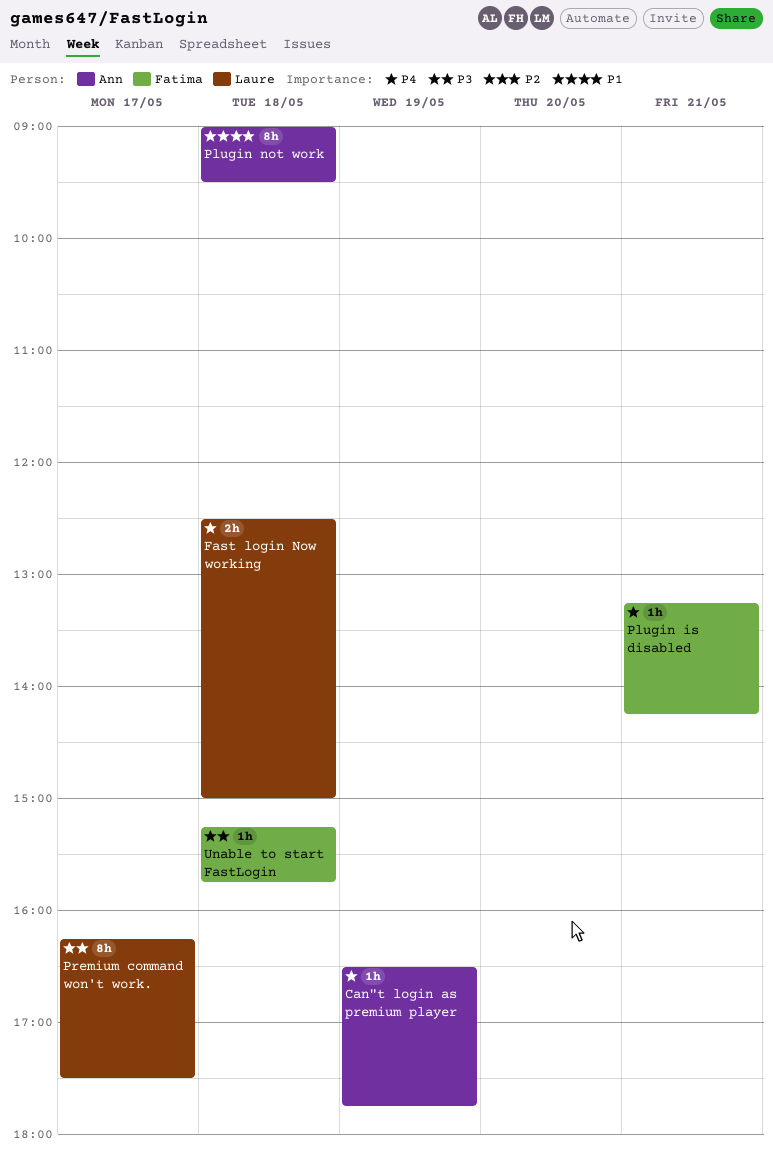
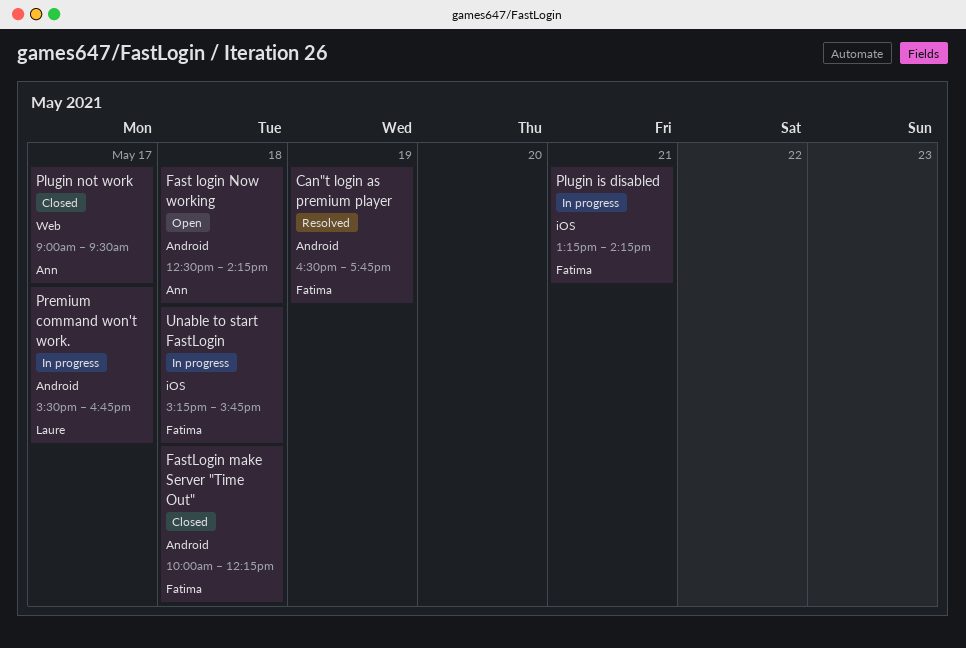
Can"t login as premium player, owner: Ann -> Fatima
Fast login Now working, owner: Laure -> Ann
Fast login Now working, ends: 15:00 -> 14:15
FastLogin make Server "Time Out": none -> present
Plugin not work, day: May 18 -> May 17
Premium command won't work., begins: 16:15 -> 15:30
Premium command won't work., ends: 17:30 -> 16:45

